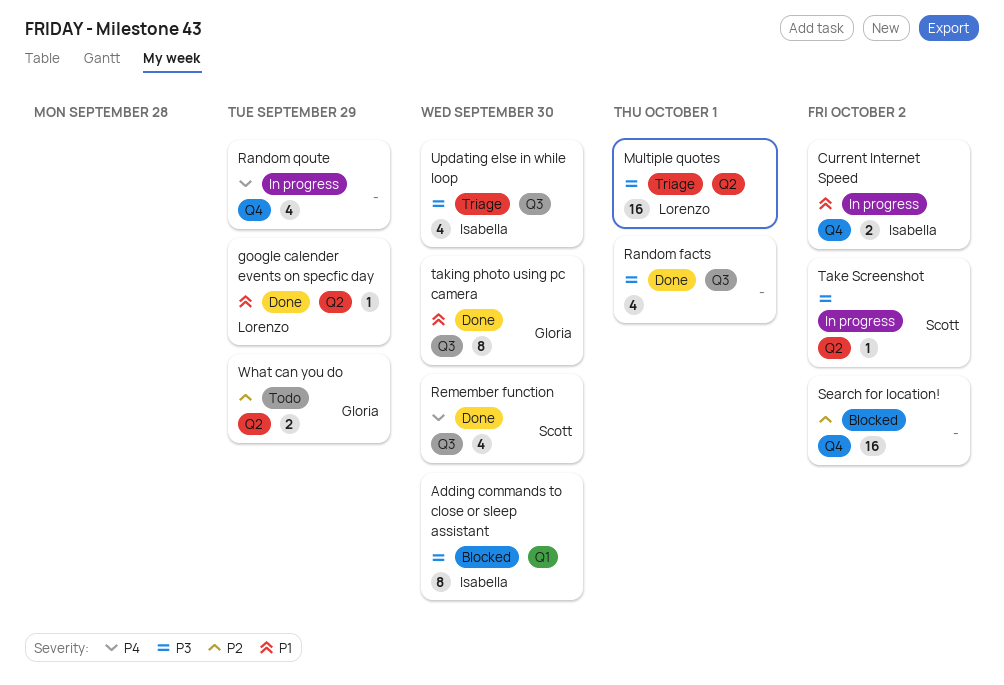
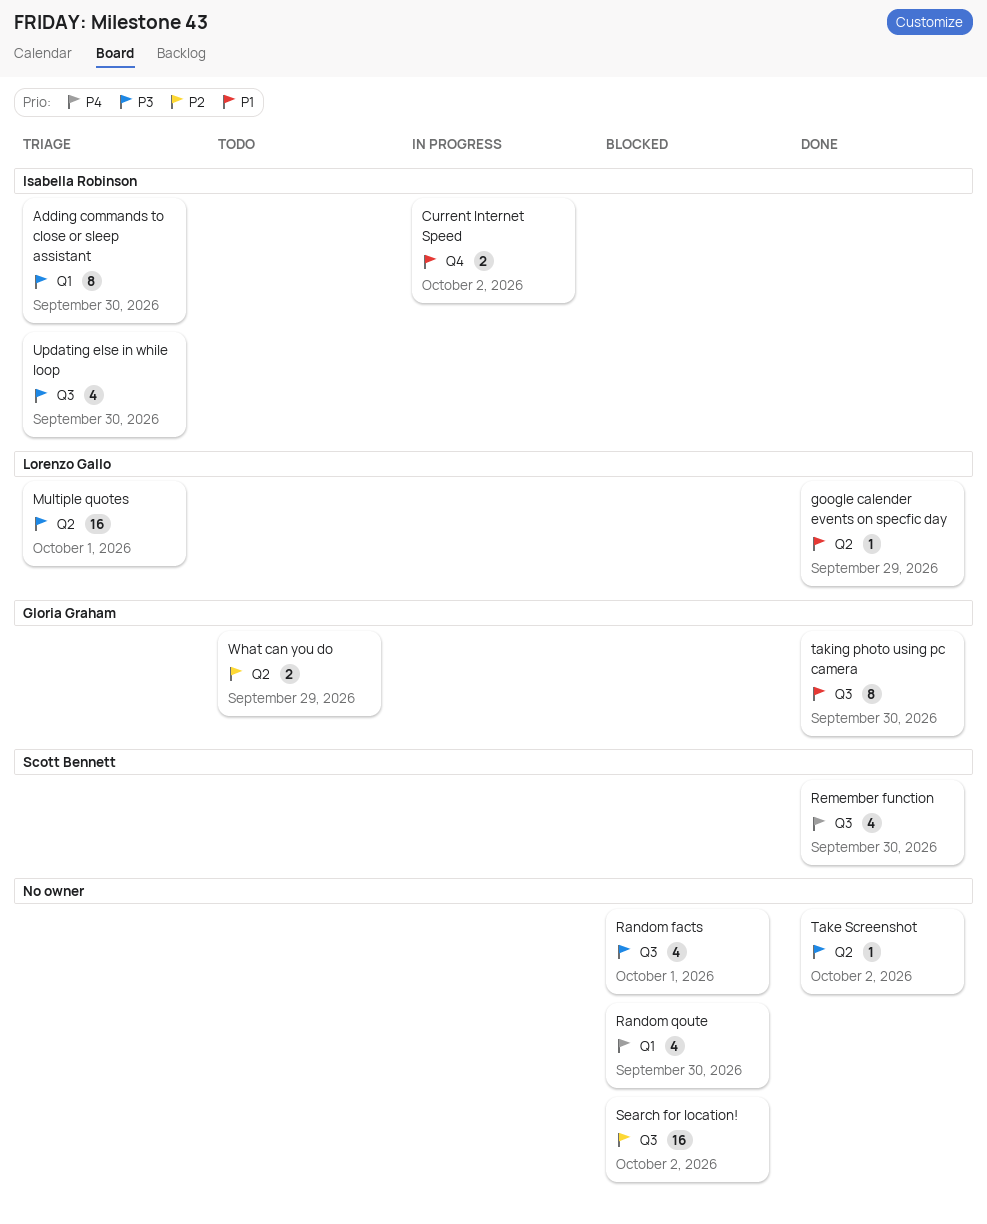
Adding commands to close or sleep assistant, status: Blocked -> Triage
Random facts, status: Done -> Blocked
Random qoute, status: In progress -> Blocked
Random qoute, label: Q4 -> Q1
Random qoute, due: Sep 29 -> Sep 30
Search for location!, label: Q4 -> Q3
Take Screenshot, status: In progress -> Done
Take Screenshot, owner: Scott Bennett -> none

